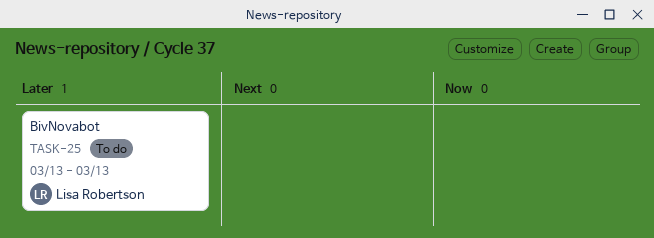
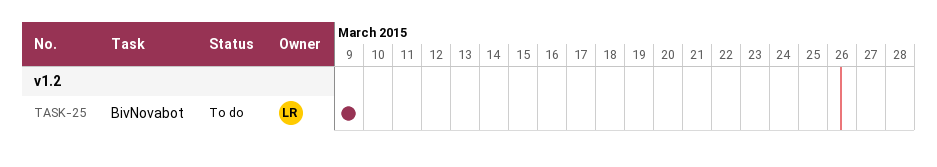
TASK-25, start: Mar 13 -> Mar 9
TASK-25, due: Mar 13 -> Mar 9

